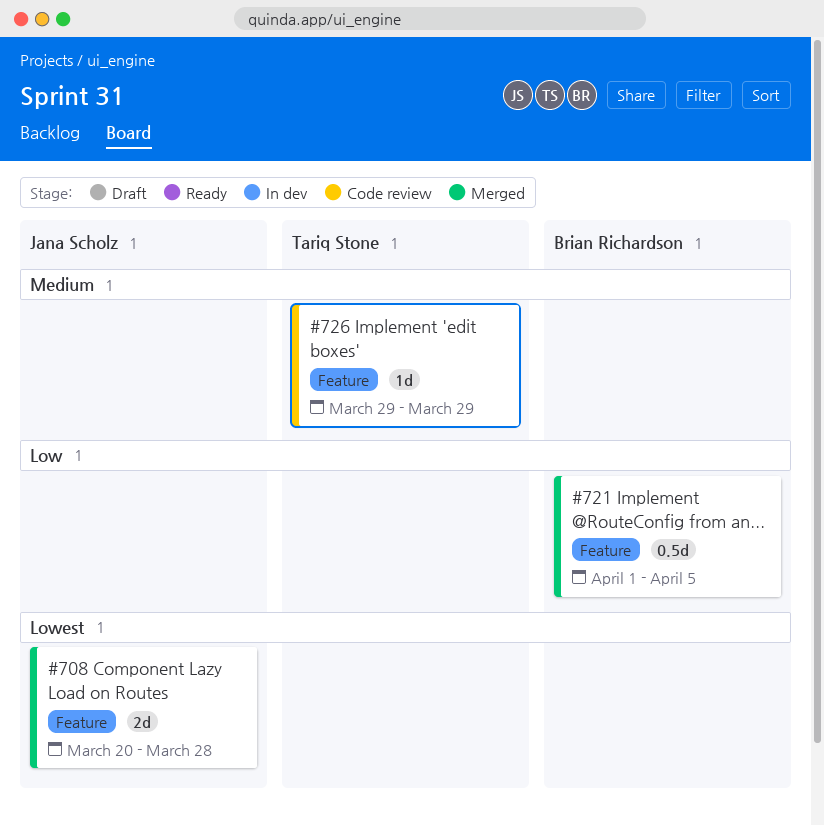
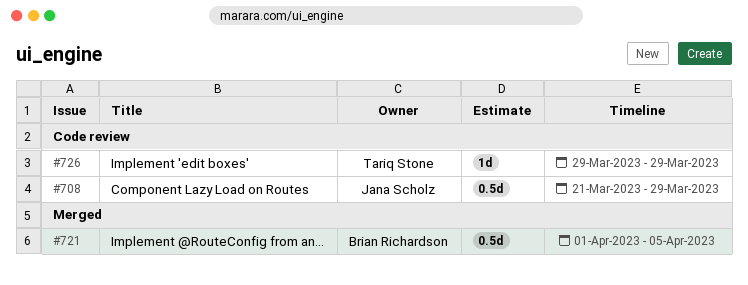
#708, status: Merged -> Code review
#708, estimate: 2d -> 0.5d
#708, start: Mar 20 -> Mar 21
#708, due: Mar 28 -> Mar 29

